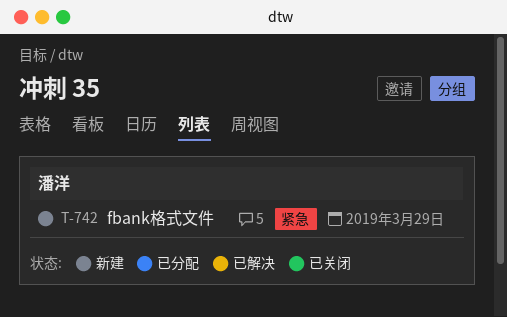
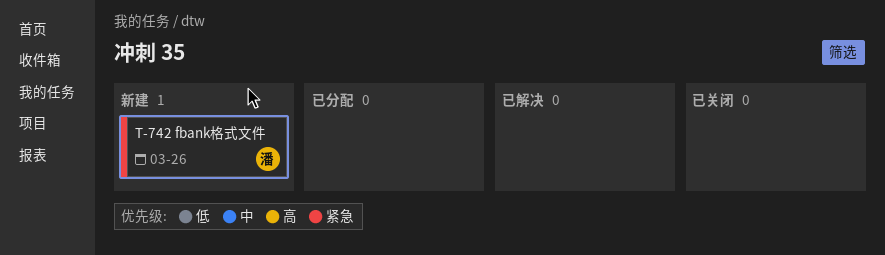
T-742, due: Mar 29 -> Mar 26

